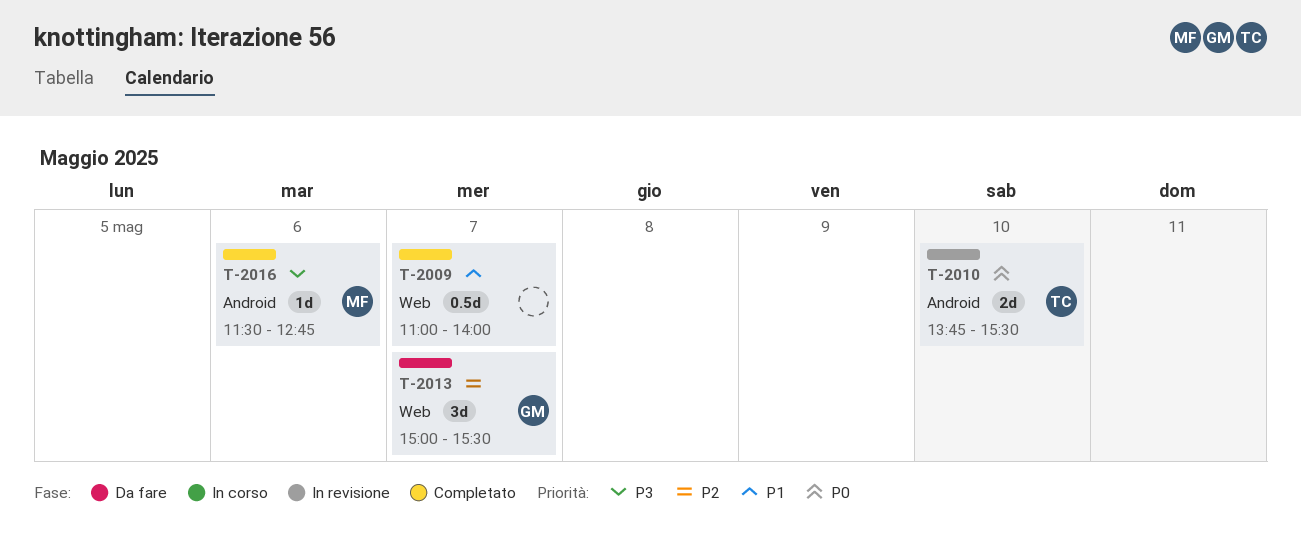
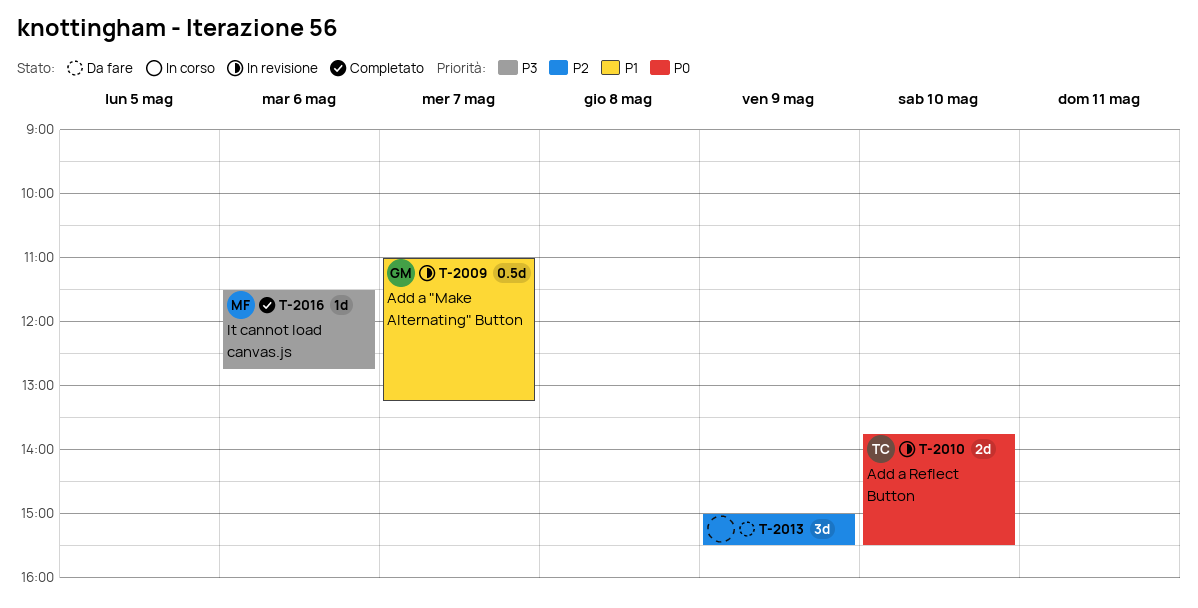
T-2009, status: Completato -> In revisione
T-2009, owner: none -> GM
T-2009, ends: 14:00 -> 13:15
T-2013, owner: GM -> none
T-2013, day: May 7 -> May 9

